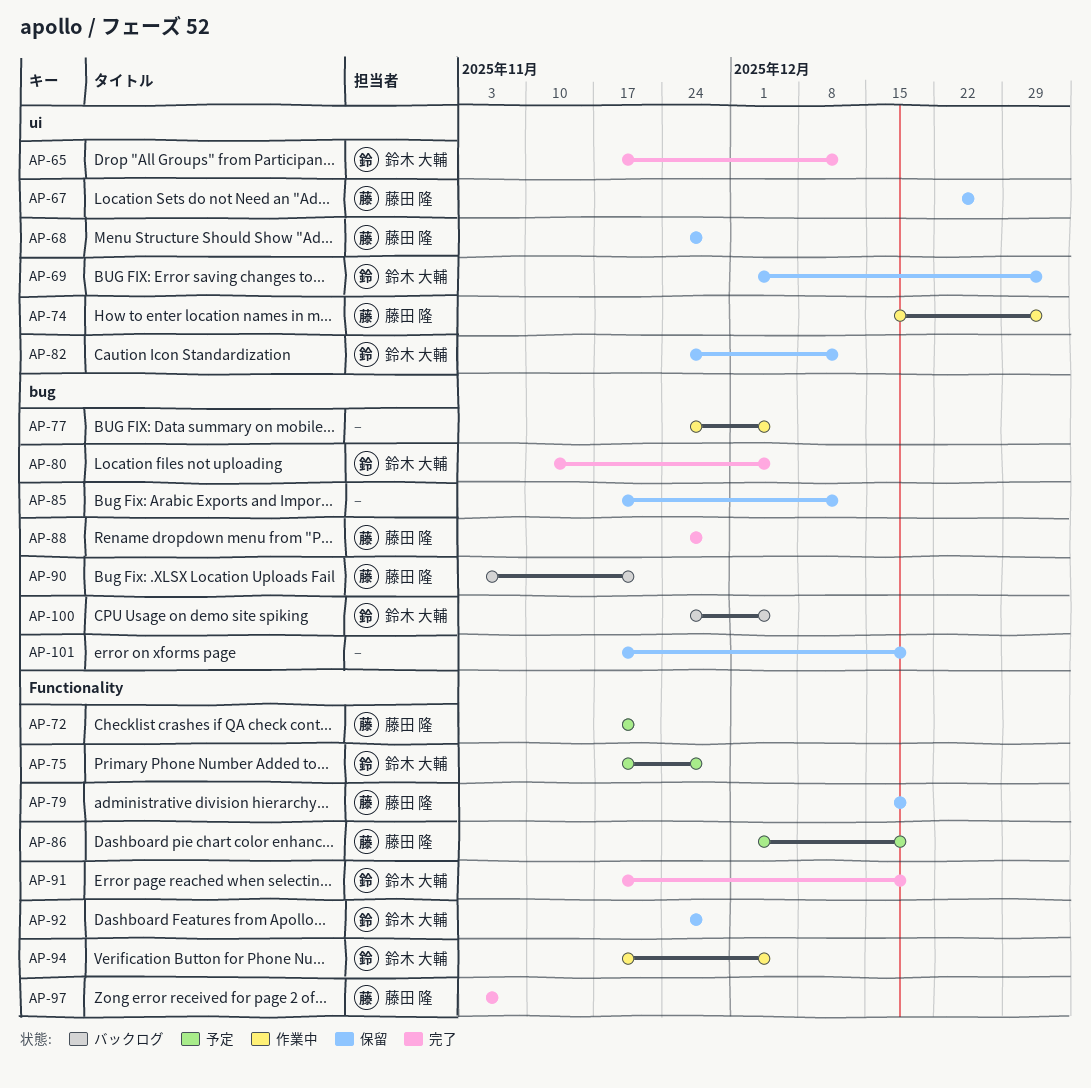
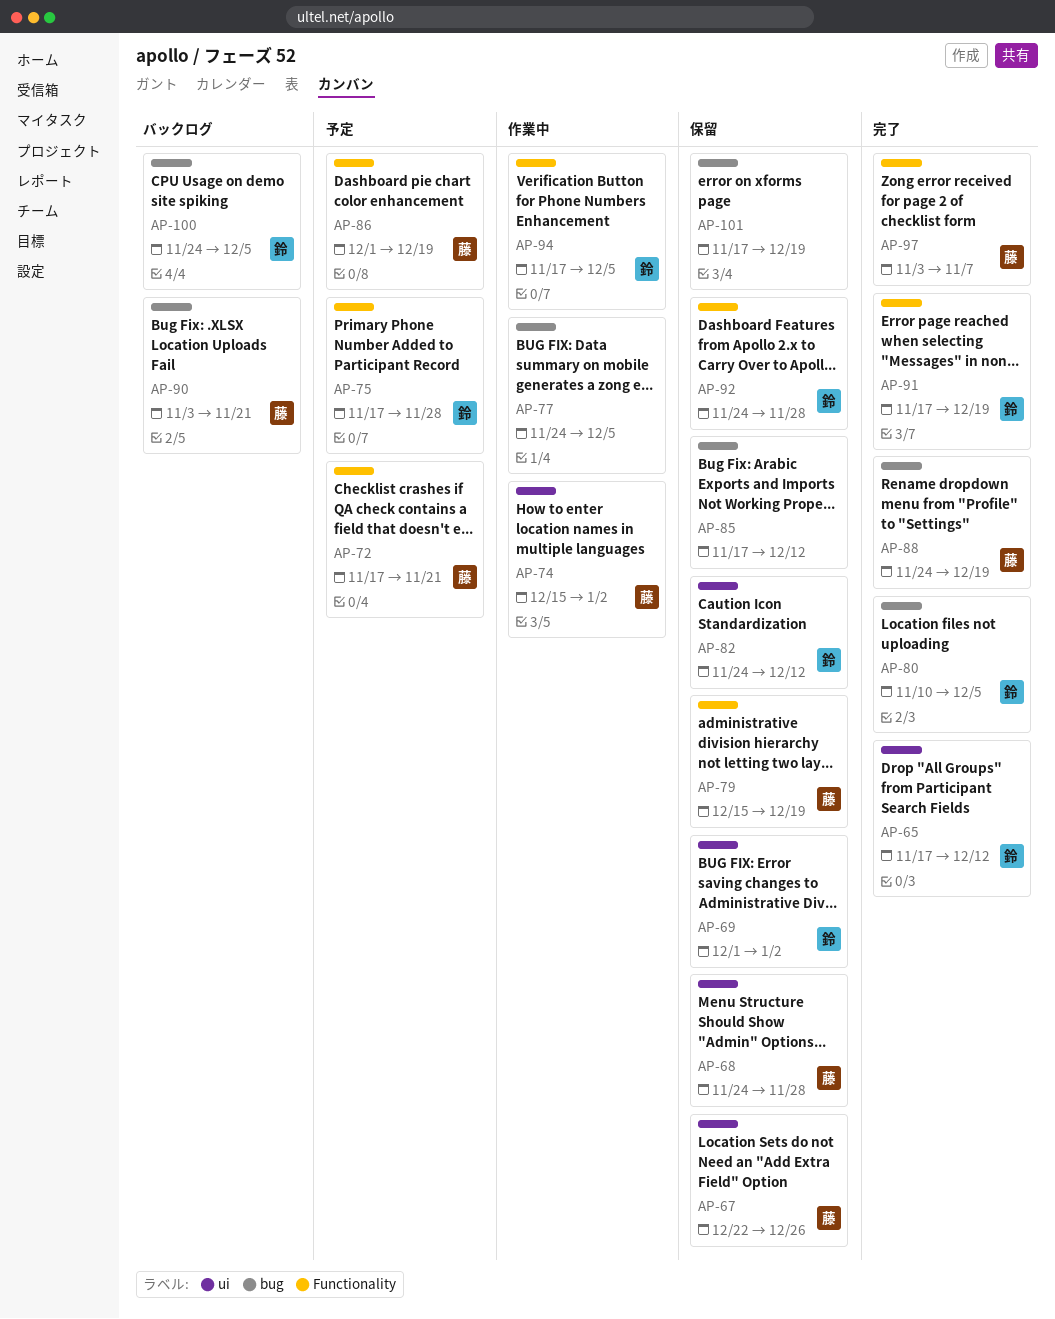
AP-88, due: Nov 28 -> Dec 19

